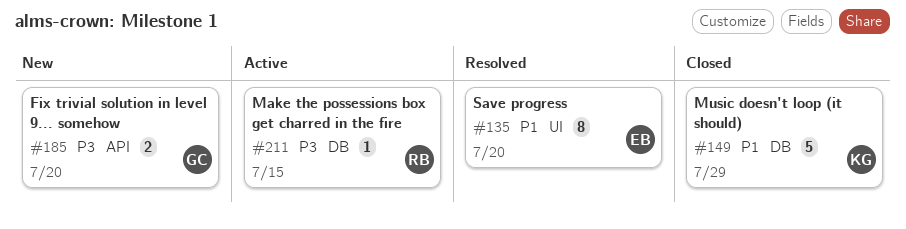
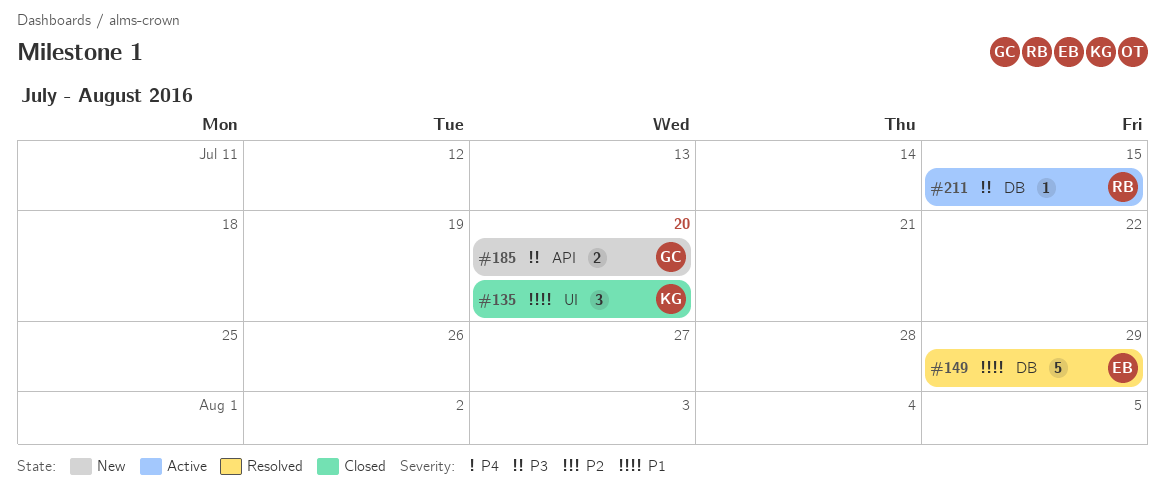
#135, status: Resolved -> Closed
#135, owner: EB -> KG
#135, estimate: 8 -> 3
#149, status: Closed -> Resolved
#149, owner: KG -> EB

